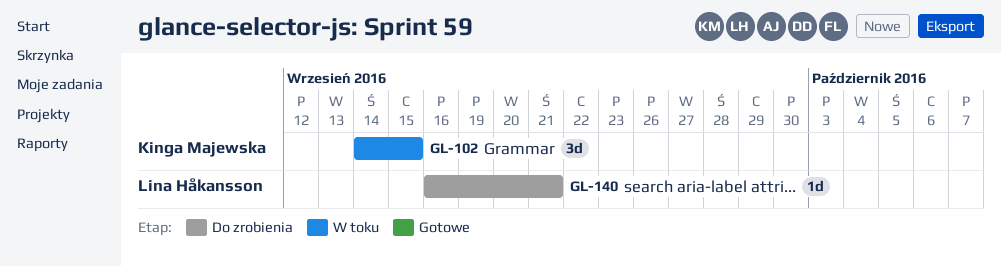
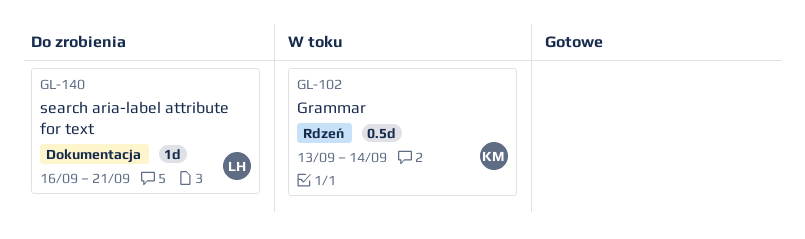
GL-102, estimate: 3d -> 0.5d
GL-102, start: Sep 14 -> Sep 13
GL-102, due: Sep 15 -> Sep 14

